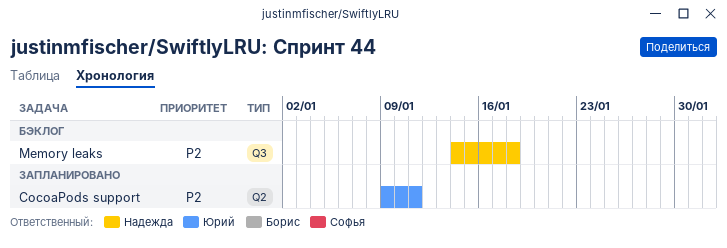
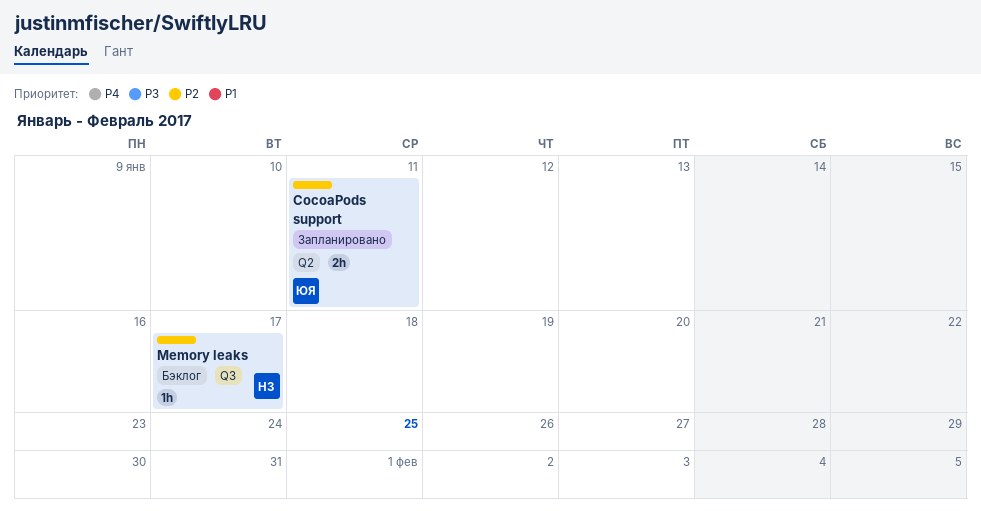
Memory leaks, due: Jan 18 -> Jan 17

